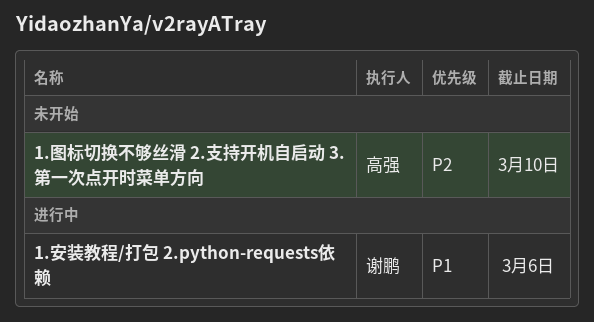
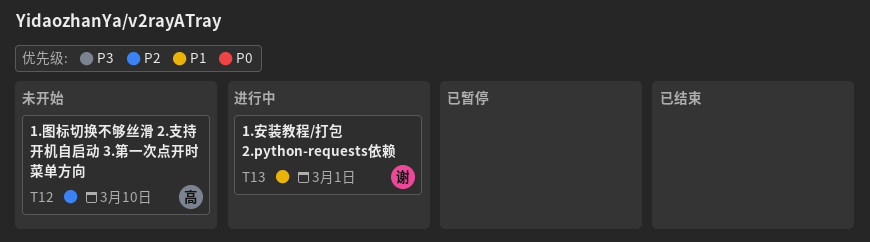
1.安装教程/打包 2.python-requests依赖, due: Mar 6 -> Mar 1

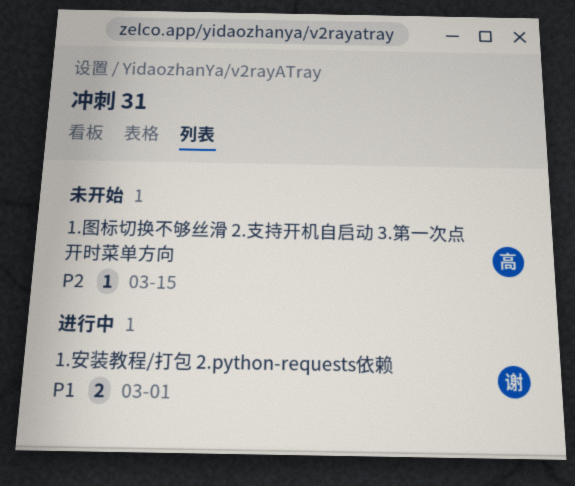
1.图标切换不够丝滑 2.支持开机自启动 3.第一次点开时菜单方向, due: Mar 10 -> Mar 15

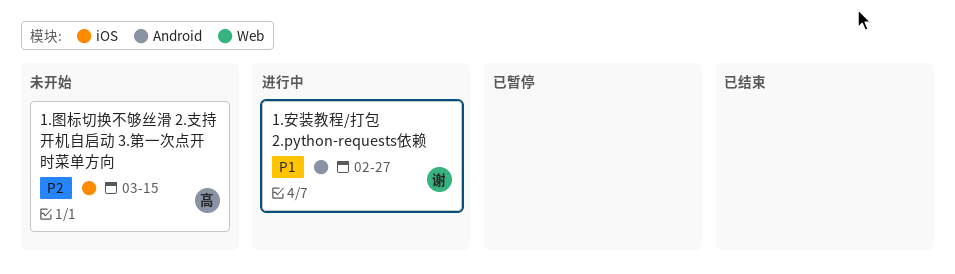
1.安装教程/打包 2.python-requests依赖, due: Mar 1 -> Feb 27

